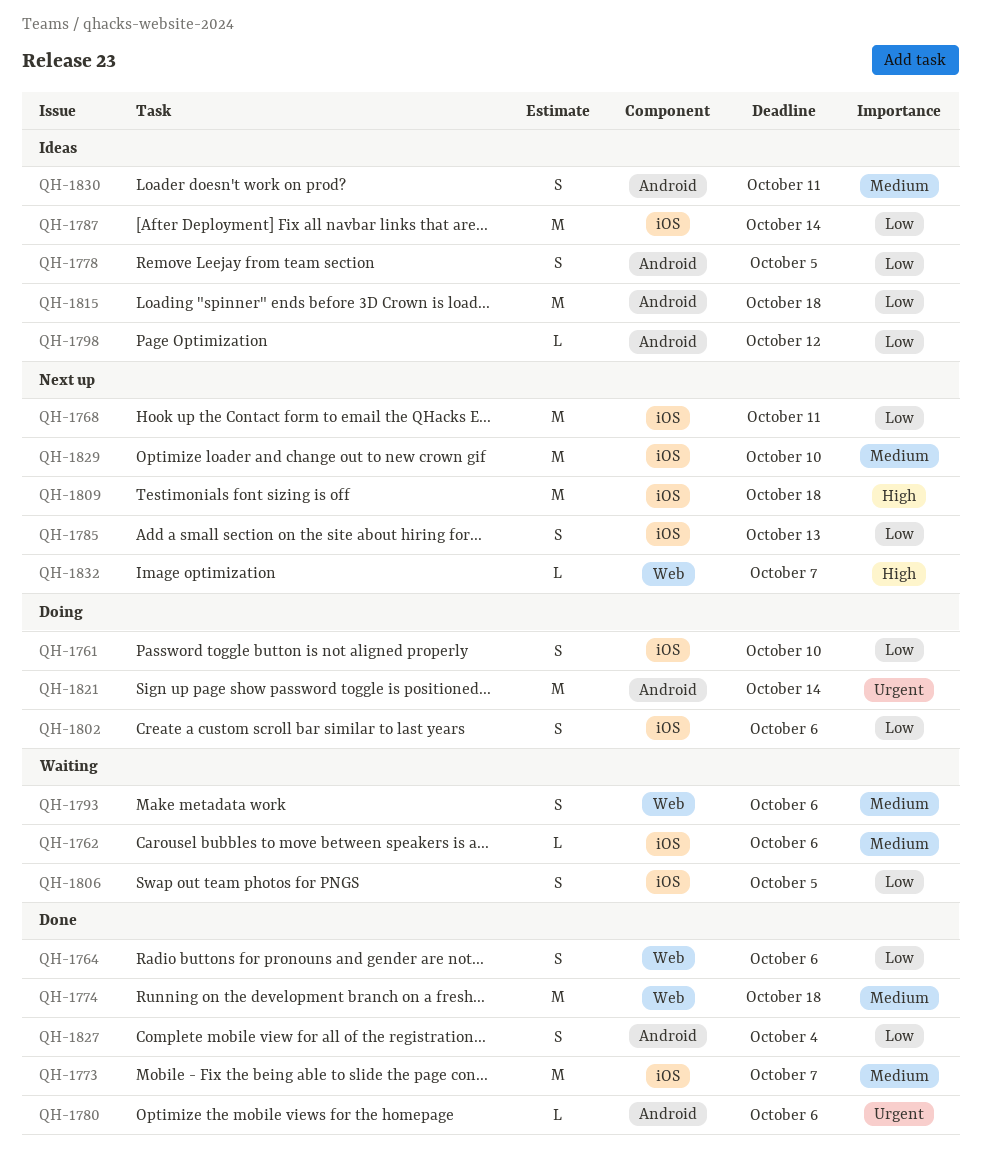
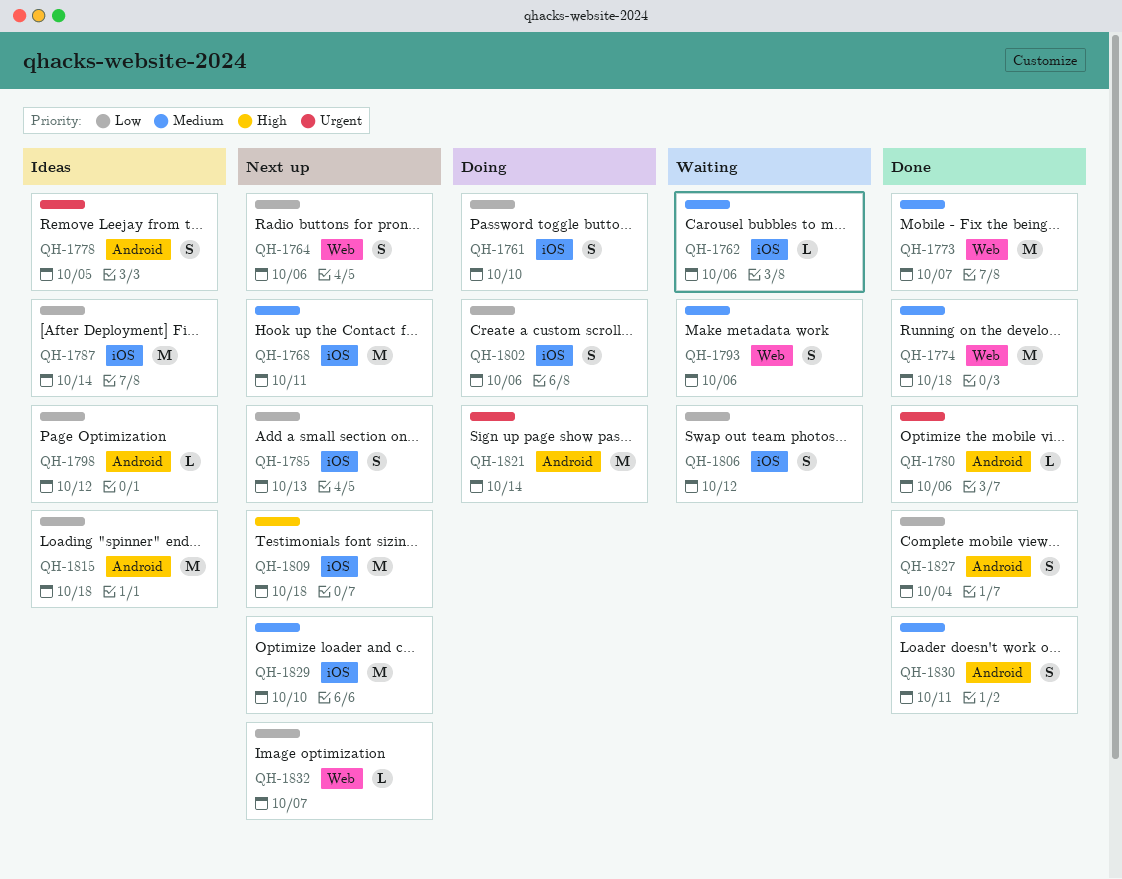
QH-1764, status: Done -> Next up
QH-1768, priority: Low -> Medium
QH-1773, label: iOS -> Web
QH-1778, priority: Low -> Urgent
QH-1806, due: Oct 5 -> Oct 12
QH-1830, status: Ideas -> Done
QH-1832, priority: High -> Low

